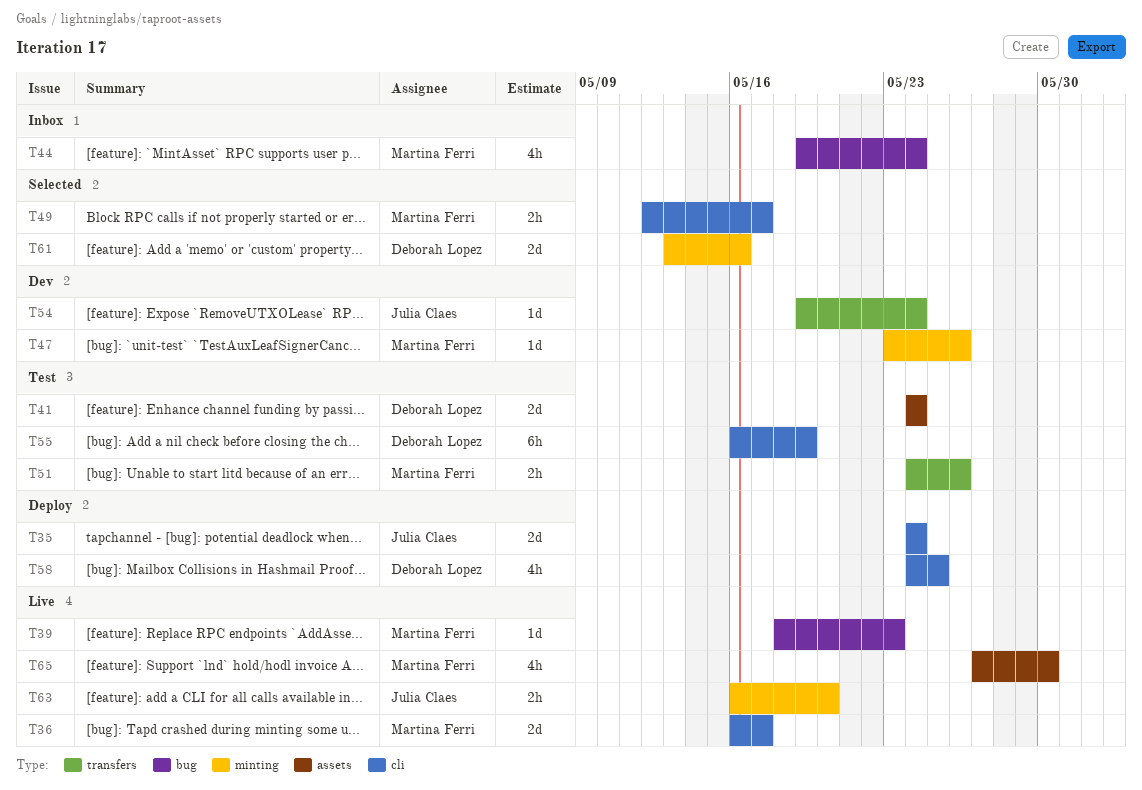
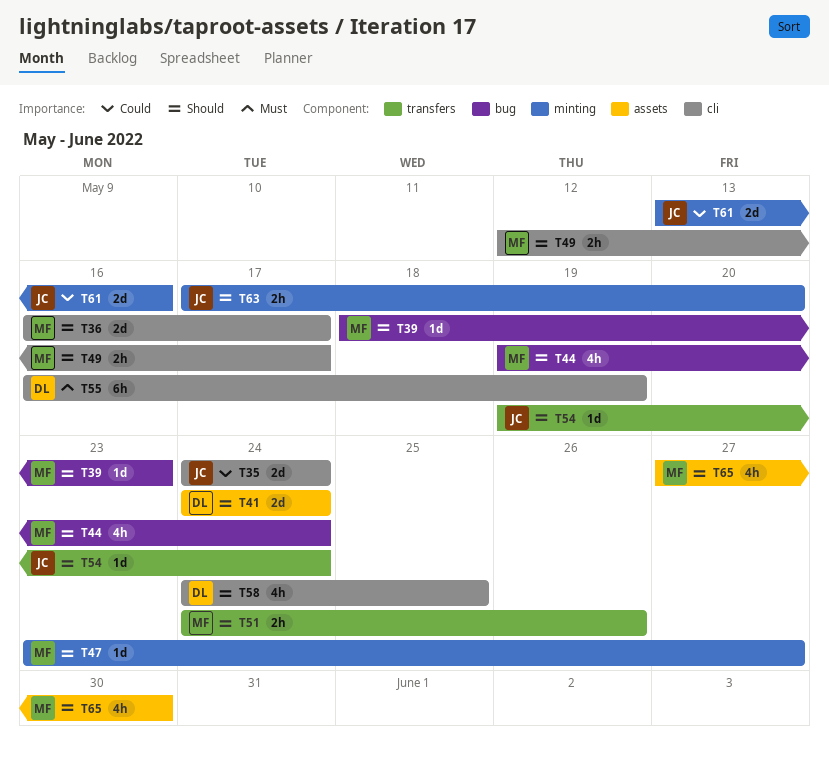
T47, due: May 26 -> May 27
T61, owner: Deborah Lopez -> Julia Claes
T63, start: May 16 -> May 17

